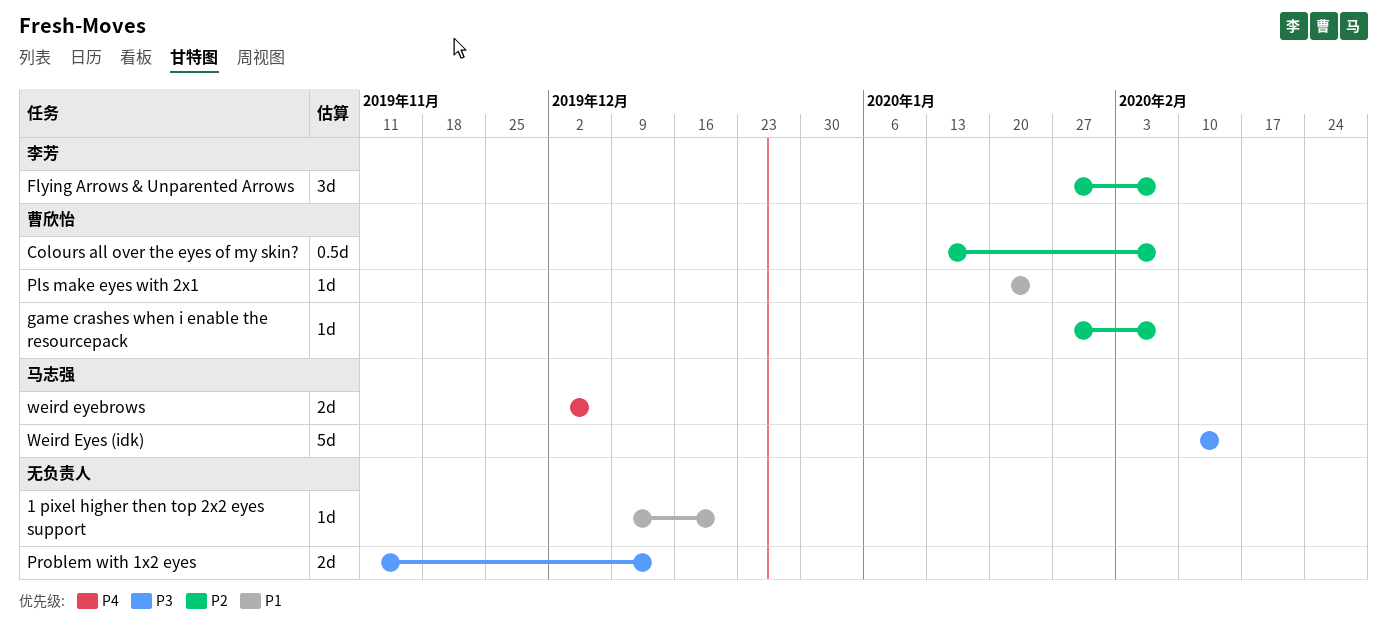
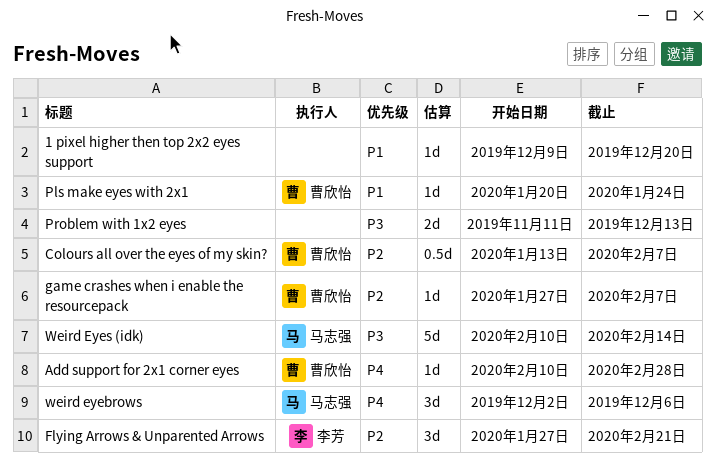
Add support for 2x1 corner eyes: none -> present
Flying Arrows & Unparented Arrows, due: Feb 7 -> Feb 21
weird eyebrows, estimate: 2d -> 3d

